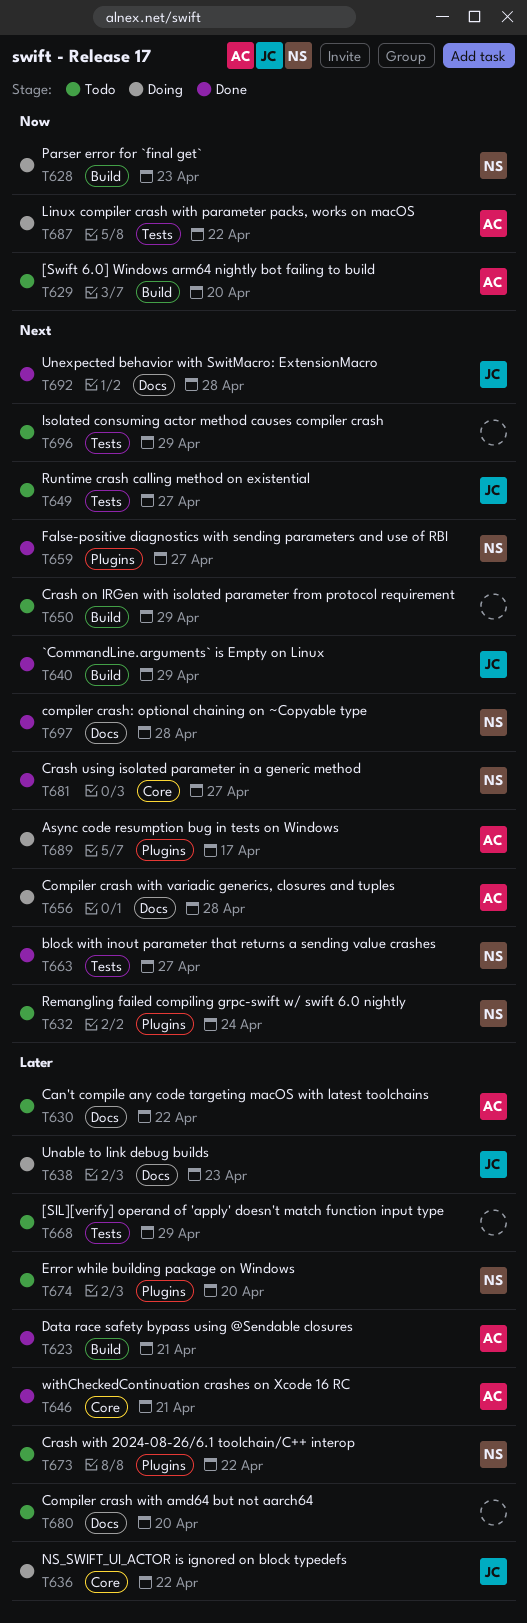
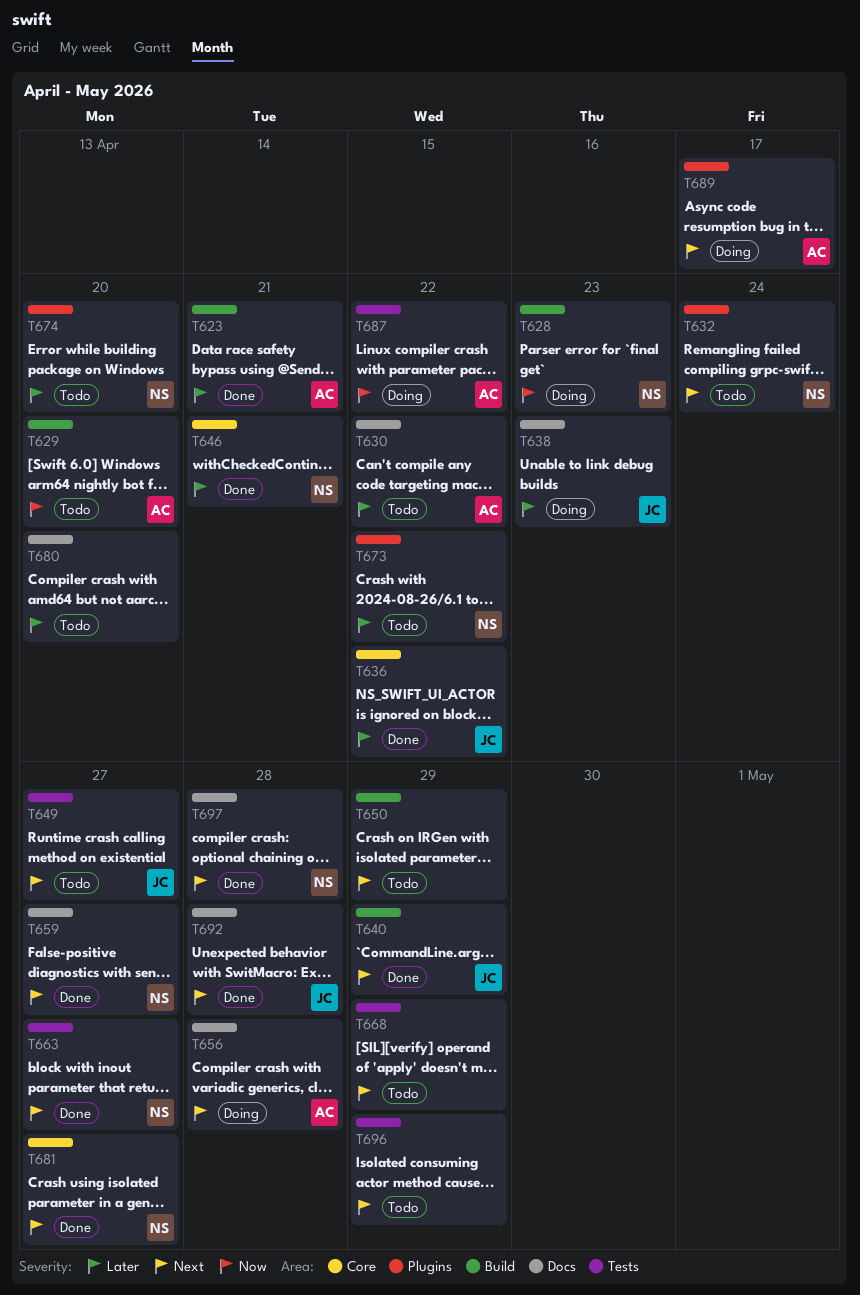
T636, status: Doing -> Done
T646, owner: AC -> NS
T659, label: Plugins -> Docs
T668, priority: Later -> Next

